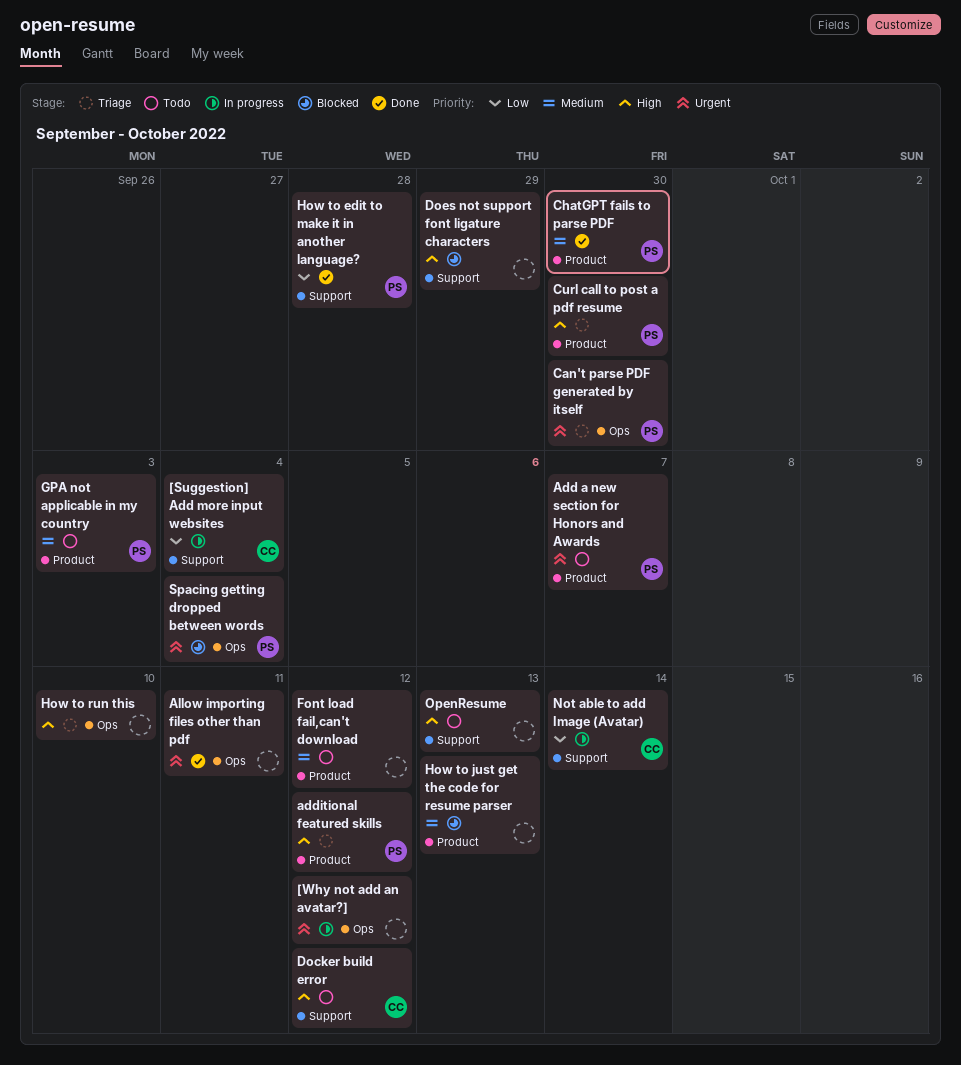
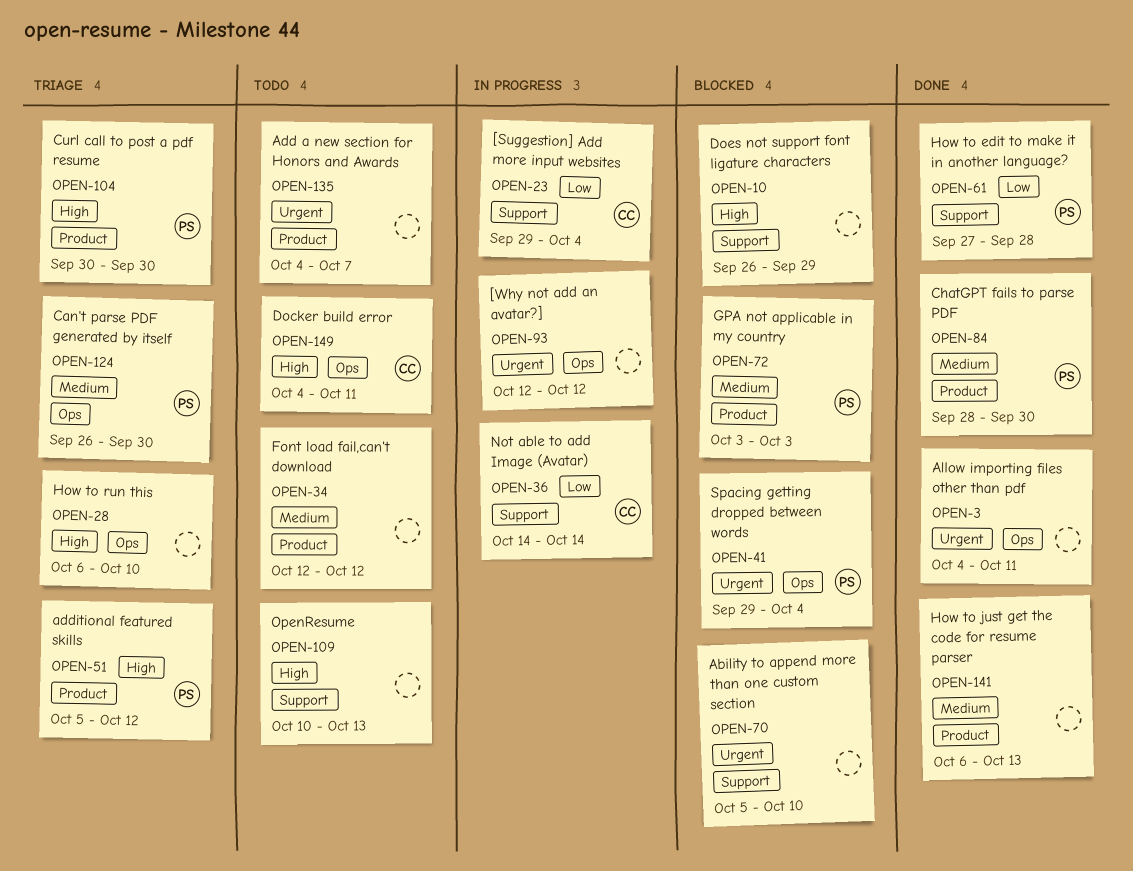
Ability to append more than one custom section: none -> present
Add a new section for Honors and Awards, owner: PS -> none
Can't parse PDF generated by itself, priority: Urgent -> Medium
Docker build error, label: Support -> Ops
Docker build error, due: Oct 12 -> Oct 11
GPA not applicable in my country, status: Todo -> Blocked
How to just get the code for resume parser, status: Blocked -> Done

